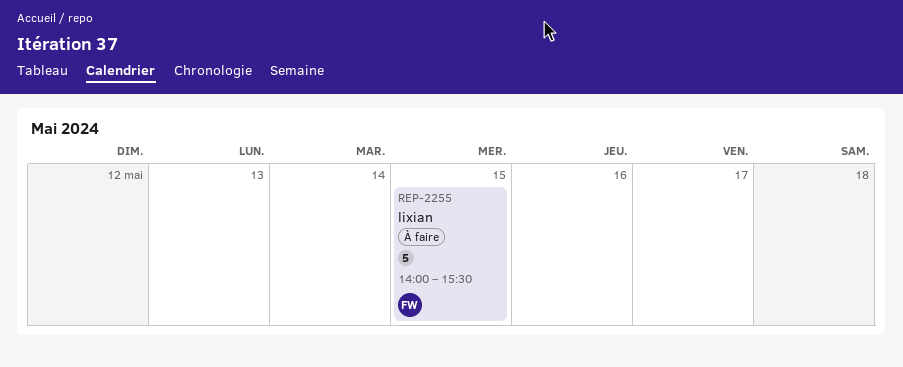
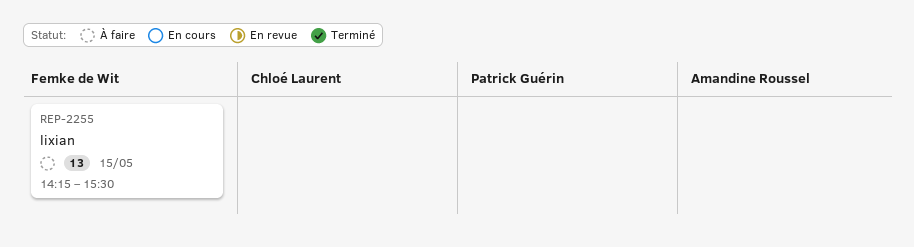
REP-2255, estimate: 5 -> 13
REP-2255, begins: 14:00 -> 14:15

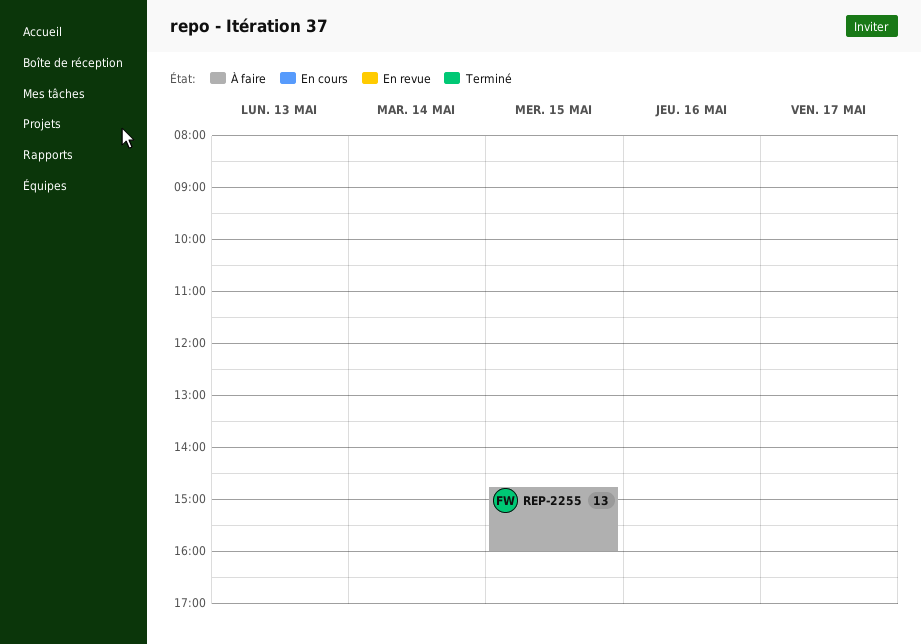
REP-2255, begins: 14:15 -> 14:45
REP-2255, ends: 15:30 -> 16:00

